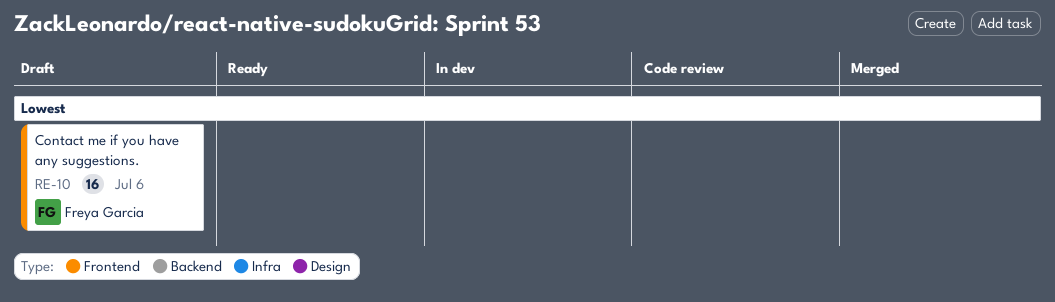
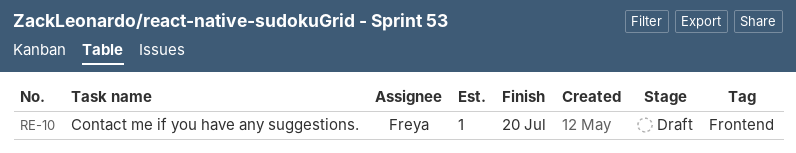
RE-10, estimate: 16 -> 1
RE-10, due: Jul 6 -> Jul 20

